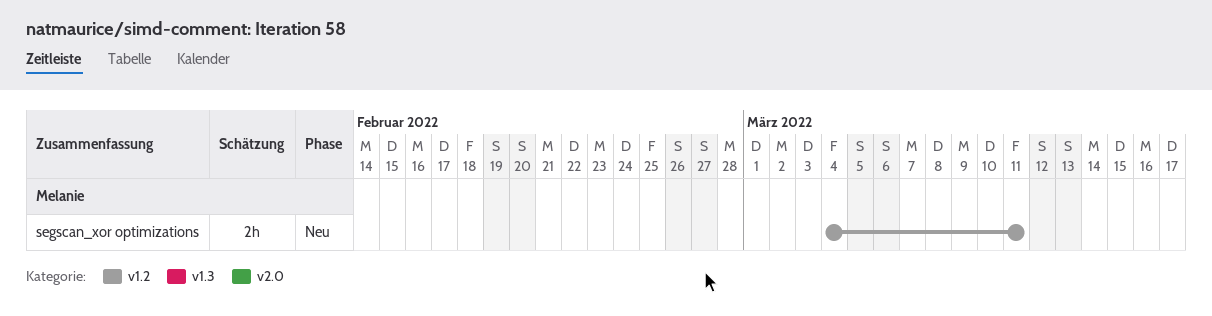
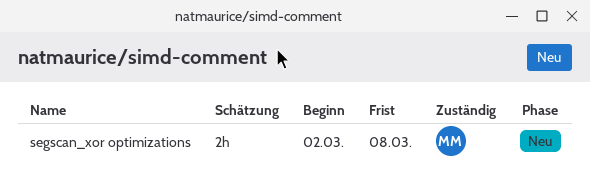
segscan_xor optimizations, start: Mar 4 -> Mar 2
segscan_xor optimizations, due: Mar 11 -> Mar 8

